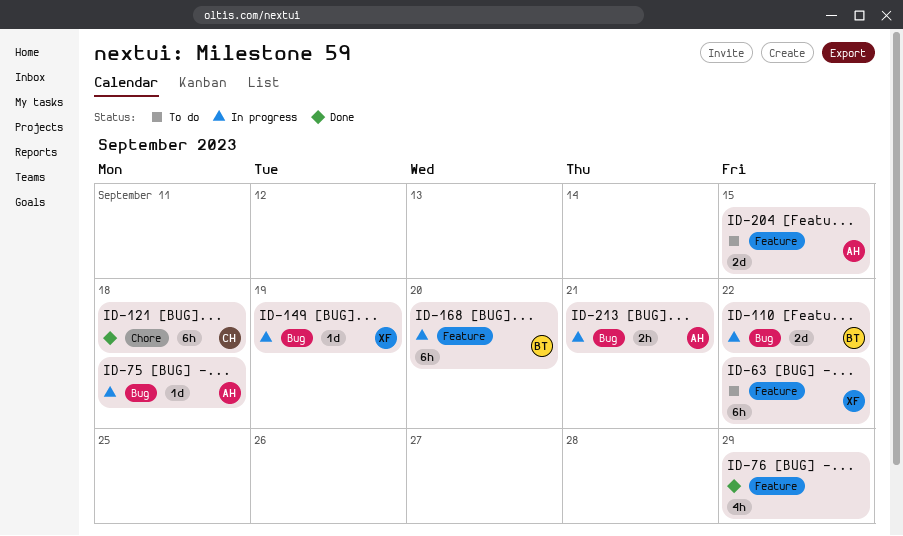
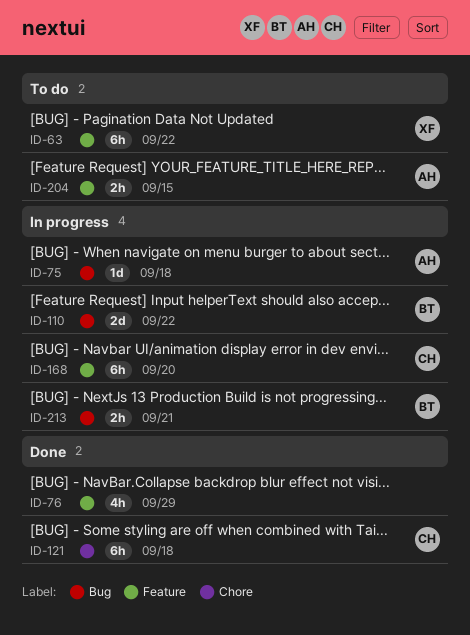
ID-149: present -> none
ID-168, owner: BT -> CH
ID-204, estimate: 2d -> 2h
ID-213, owner: AH -> BT

